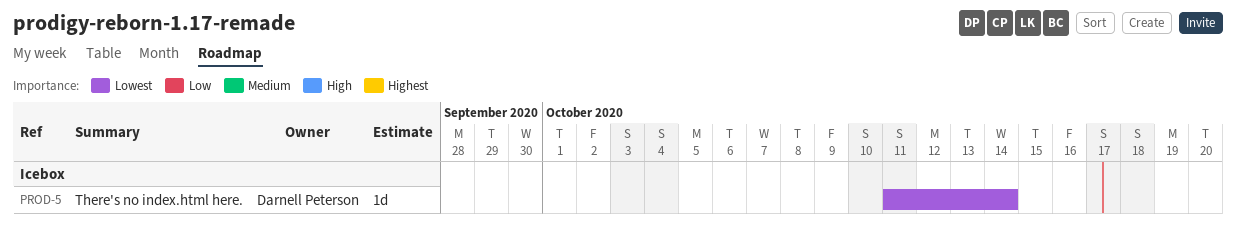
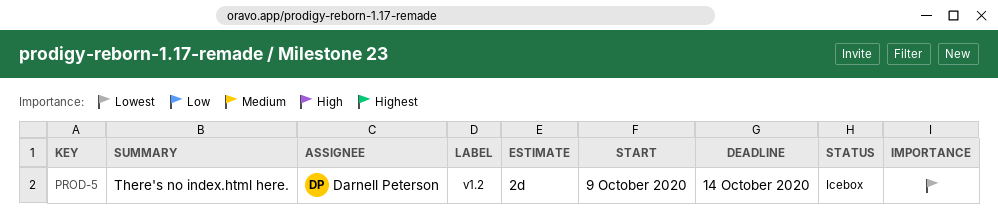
PROD-5, estimate: 1d -> 2d
PROD-5, start: Oct 11 -> Oct 9

